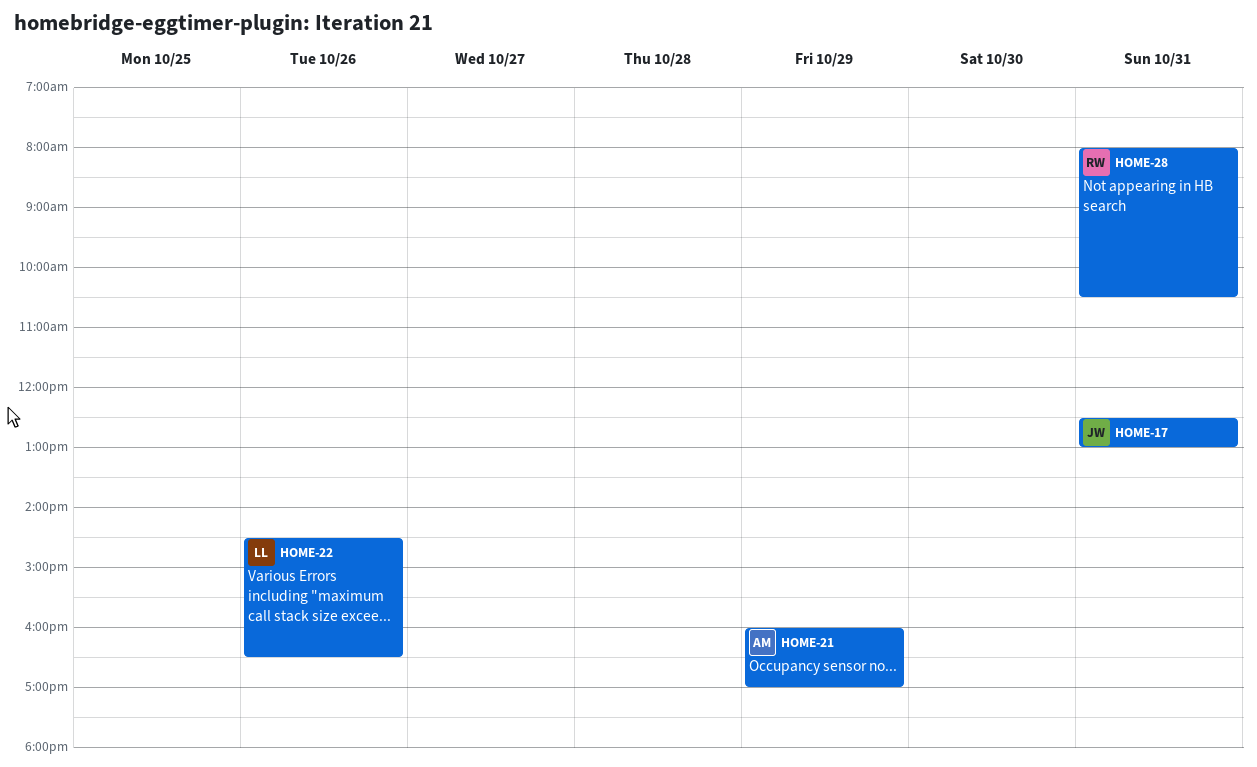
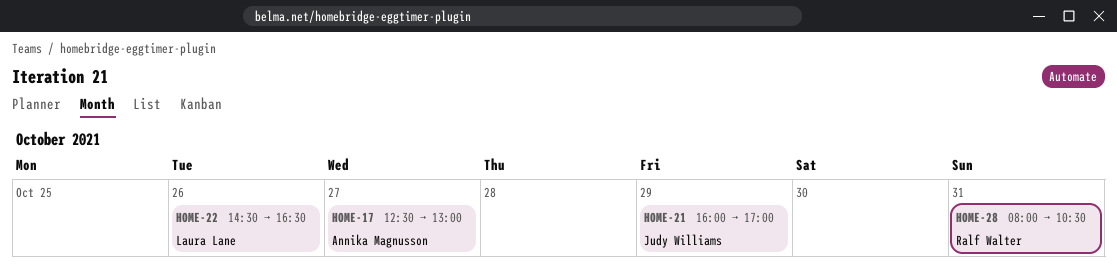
HOME-17, owner: Judy Williams -> Annika Magnusson
HOME-17, day: Oct 31 -> Oct 27
HOME-21, owner: Annika Magnusson -> Judy Williams

